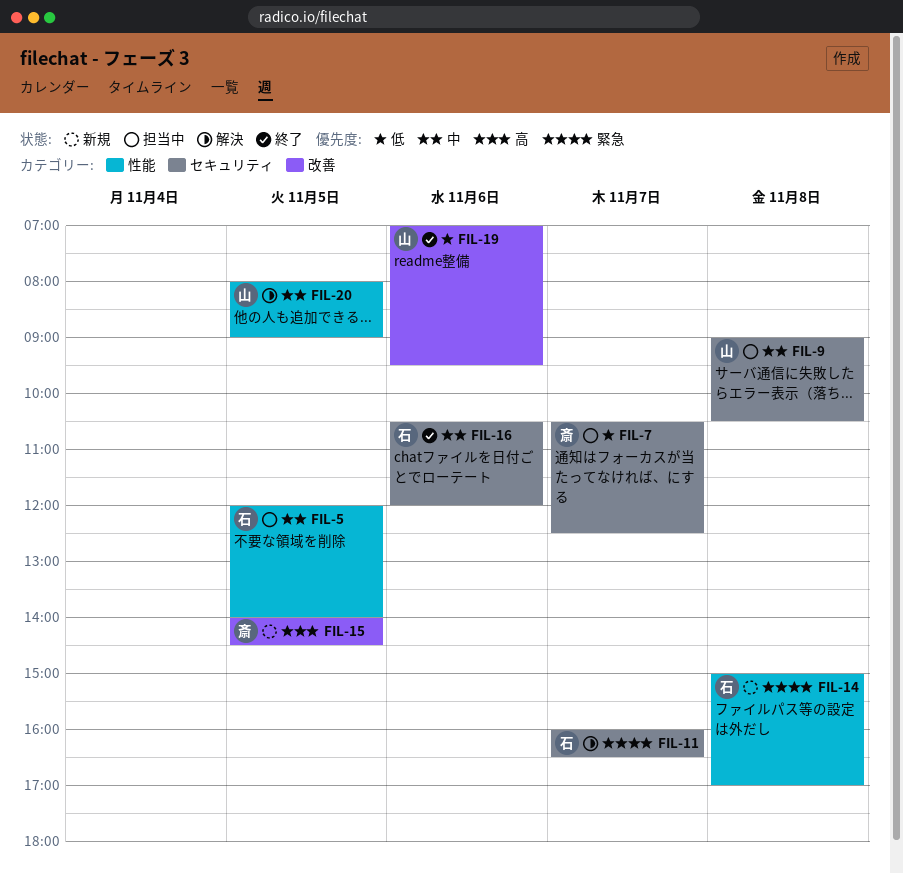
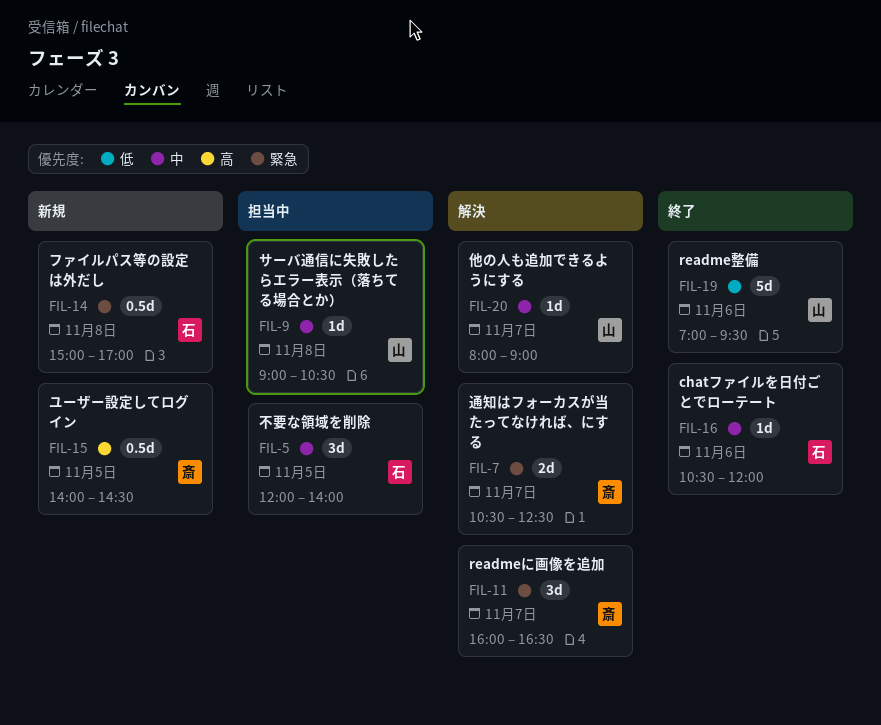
FIL-7, status: 担当中 -> 解決
FIL-7, priority: 低 -> 緊急
FIL-11, owner: 石 -> 斎
FIL-20, day: Nov 5 -> Nov 7

